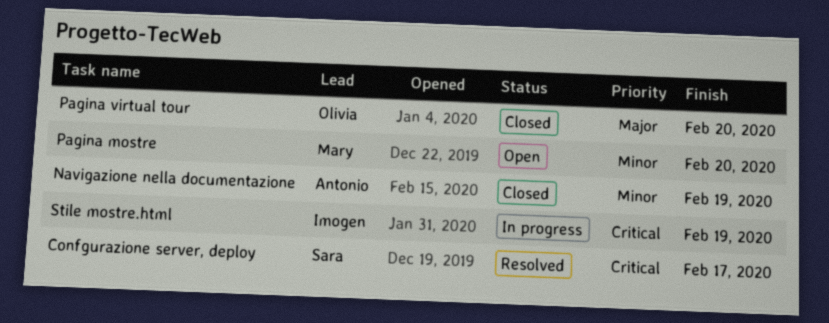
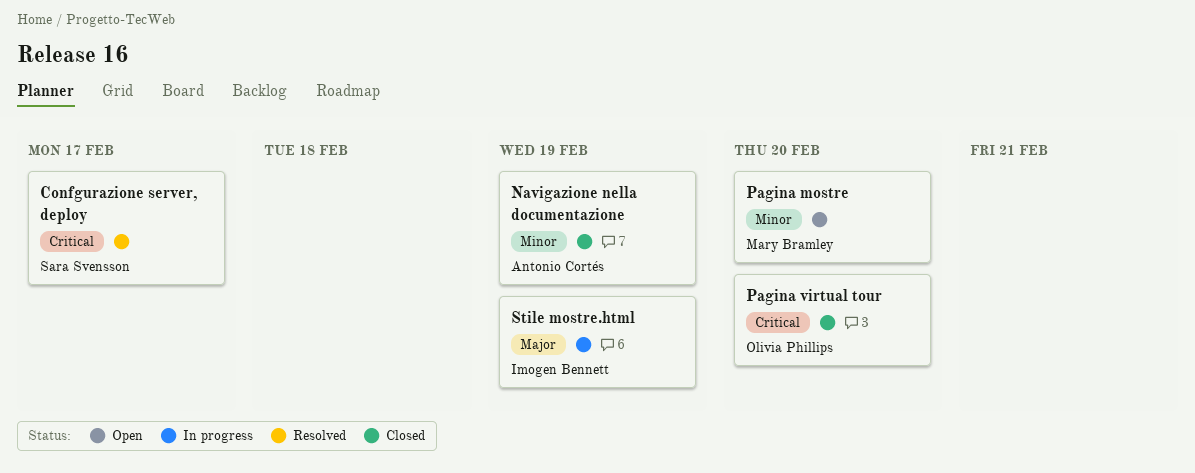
Pagina virtual tour, priority: Major -> Critical
Stile mostre.html, priority: Critical -> Major

